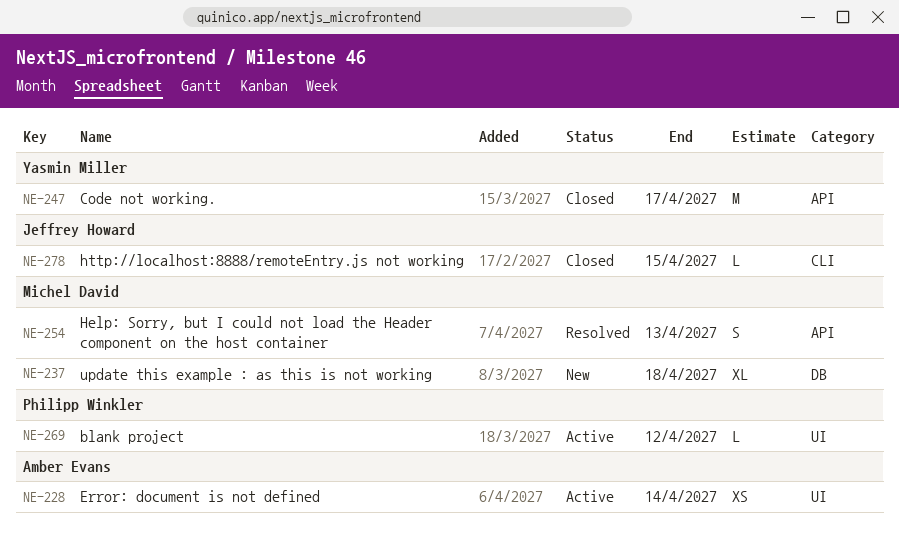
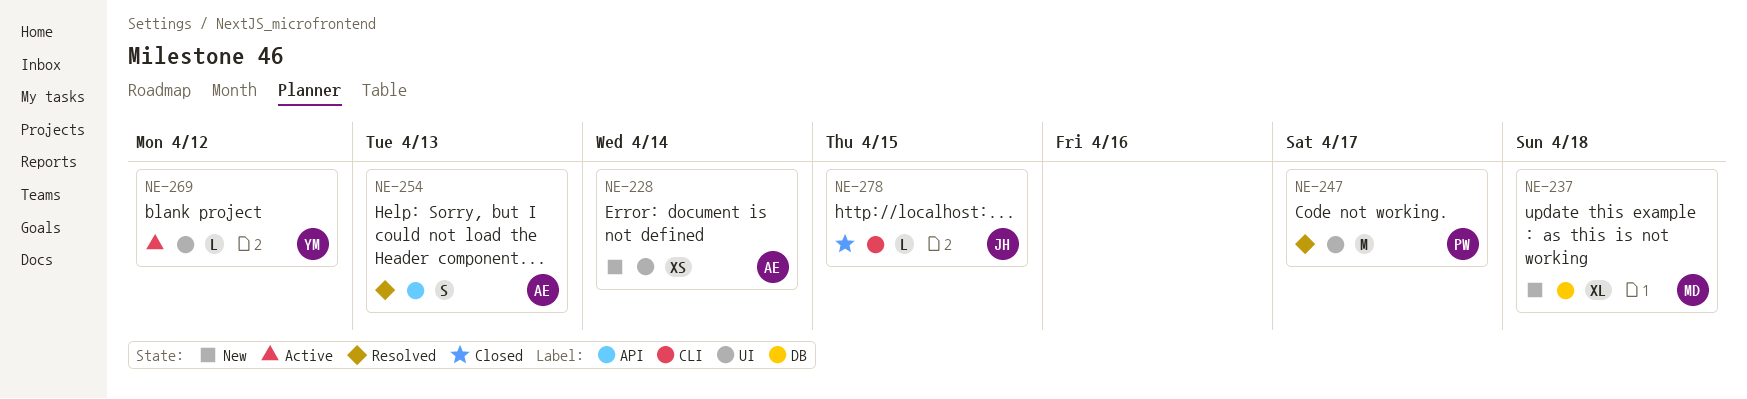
NE-228, status: Active -> New
NE-247, status: Closed -> Resolved
NE-247, owner: Yasmin Miller -> Philipp Winkler
NE-247, label: API -> UI
NE-254, owner: Michel David -> Amber Evans
NE-269, owner: Philipp Winkler -> Yasmin Miller

